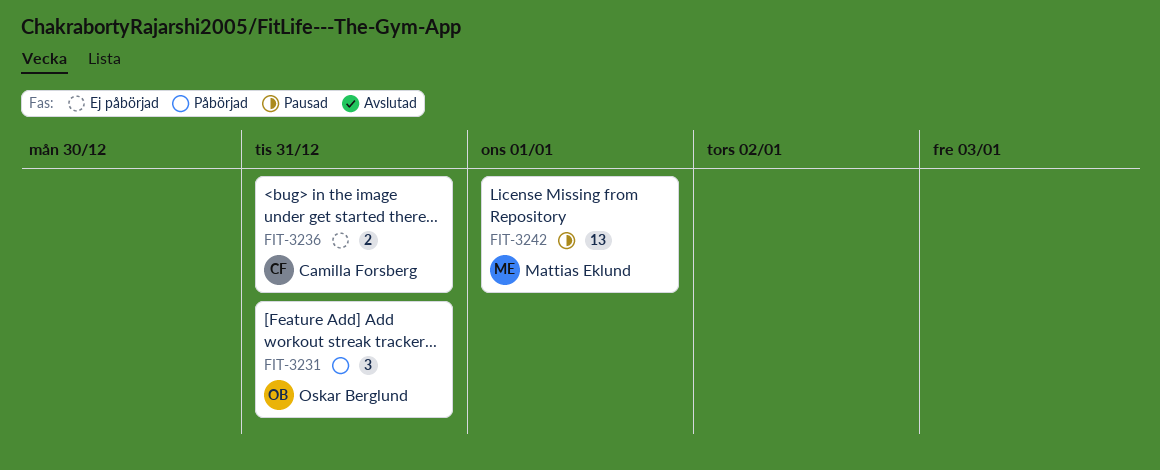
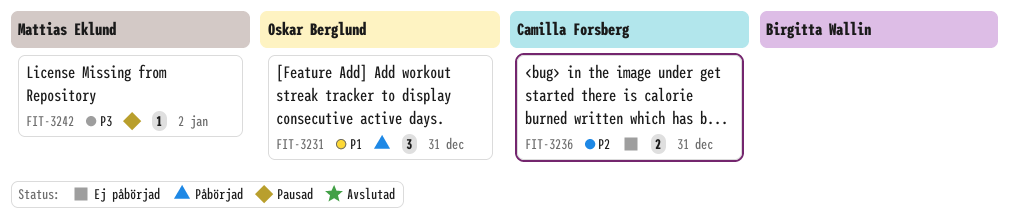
FIT-3242, estimate: 13 -> 1
FIT-3242, due: Jan 1 -> Jan 2

